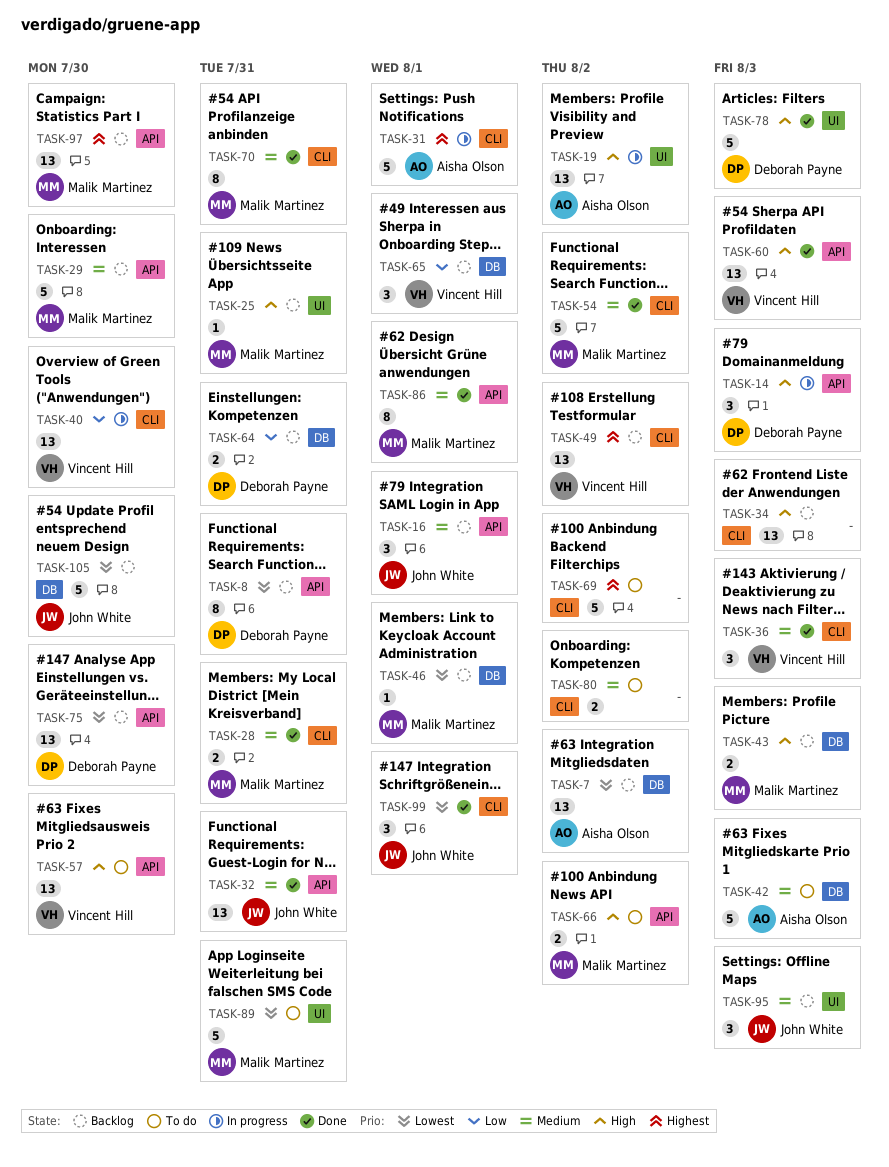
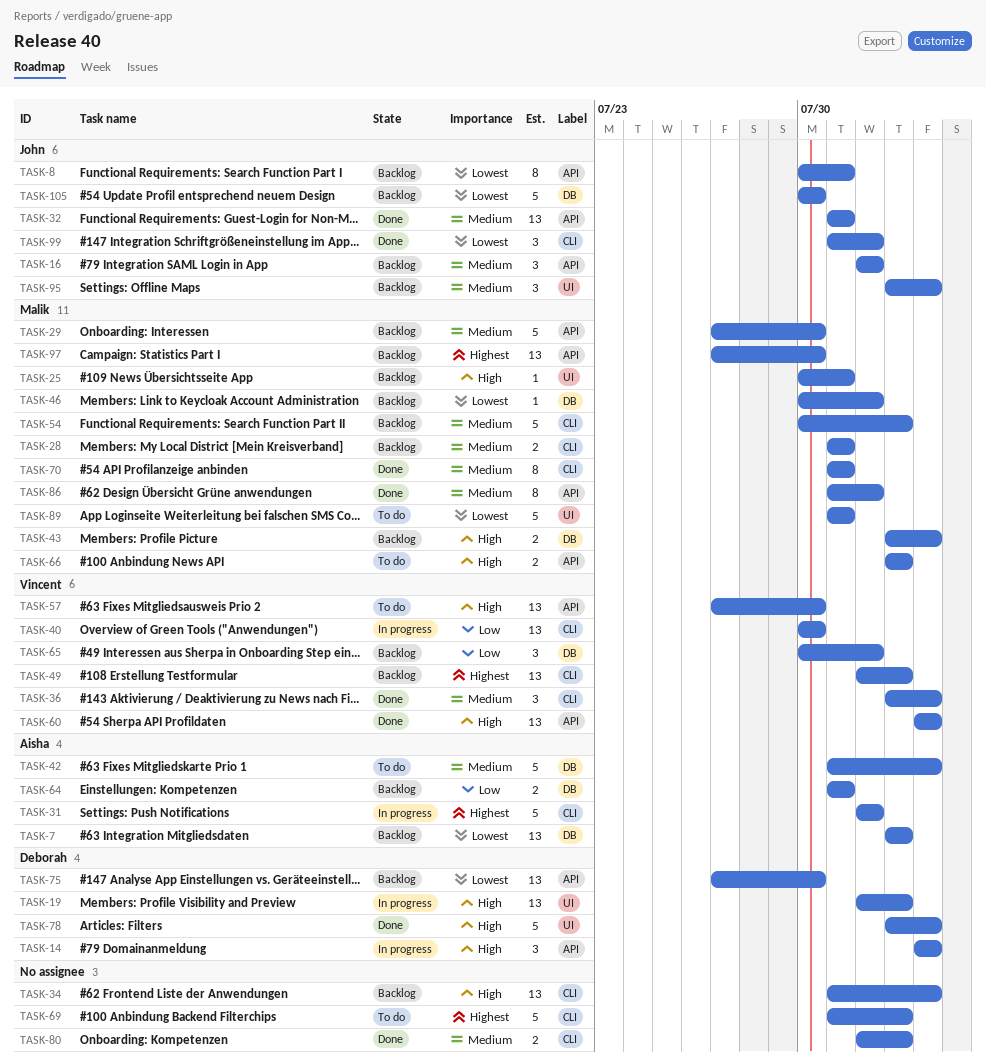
TASK-8, owner: Deborah Payne -> John White
TASK-19, owner: Aisha Olson -> Deborah Payne
TASK-28, status: Done -> Backlog
TASK-54, status: Done -> Backlog
TASK-64, owner: Deborah Payne -> Aisha Olson
TASK-80, status: To do -> Done

